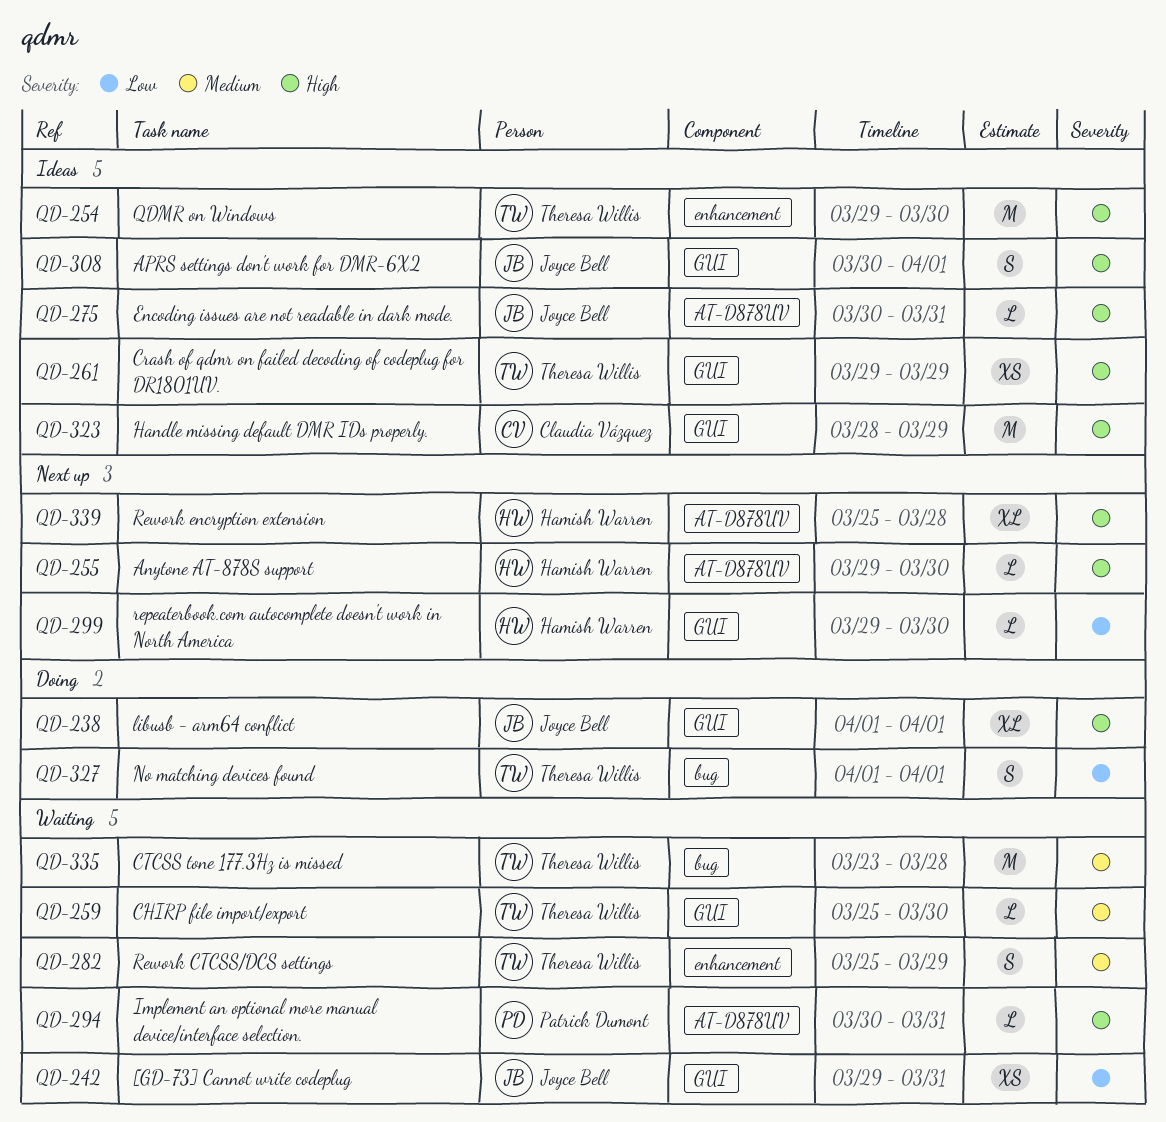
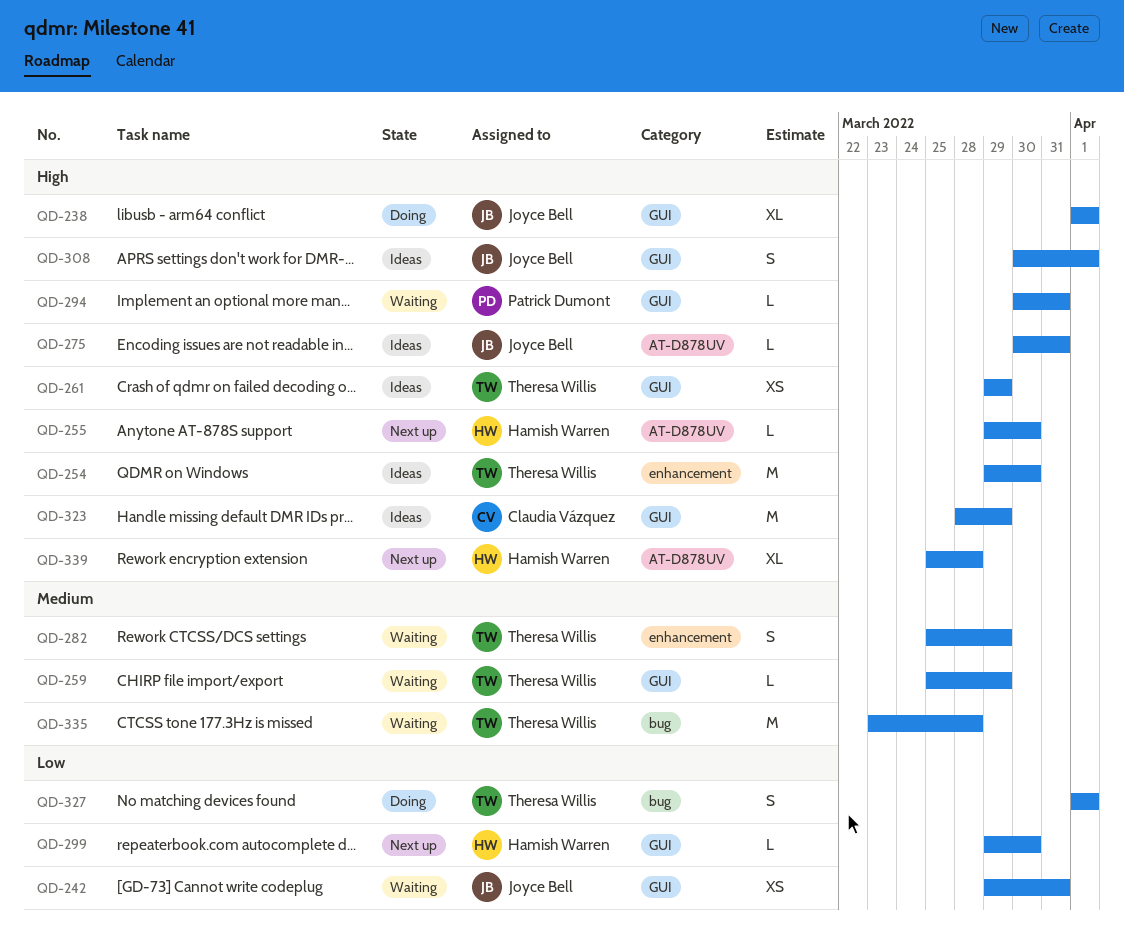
QD-259, due: Mar 30 -> Mar 29
QD-294, label: AT-D878UV -> GUI

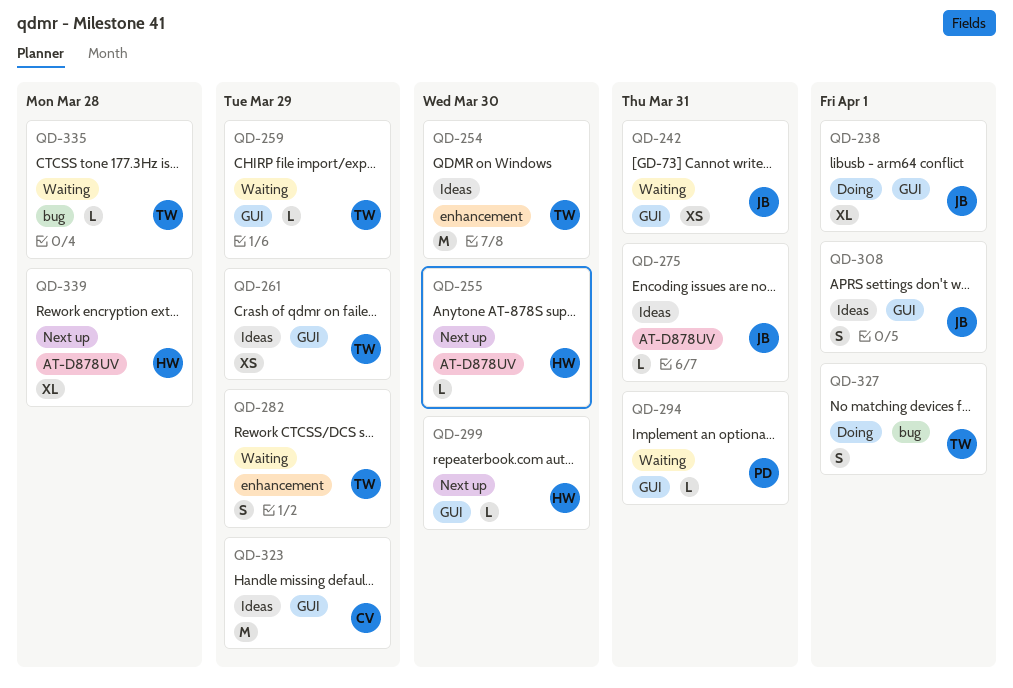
QD-335, estimate: M -> L

